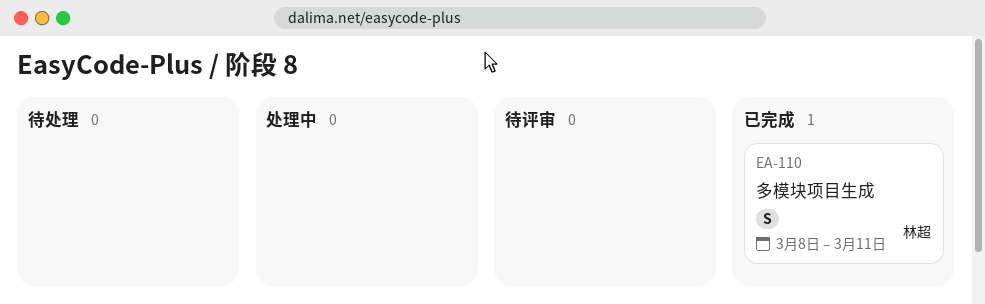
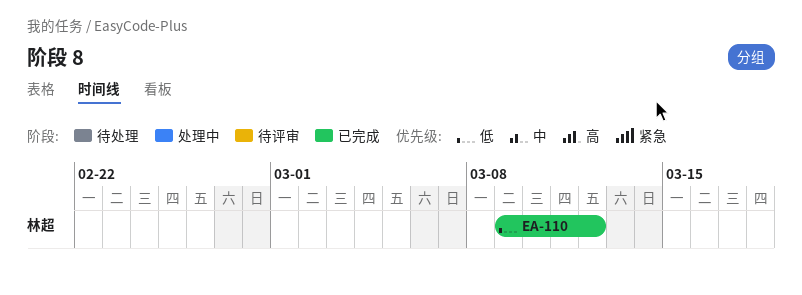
EA-110, start: Mar 8 -> Mar 9
EA-110, due: Mar 11 -> Mar 12

